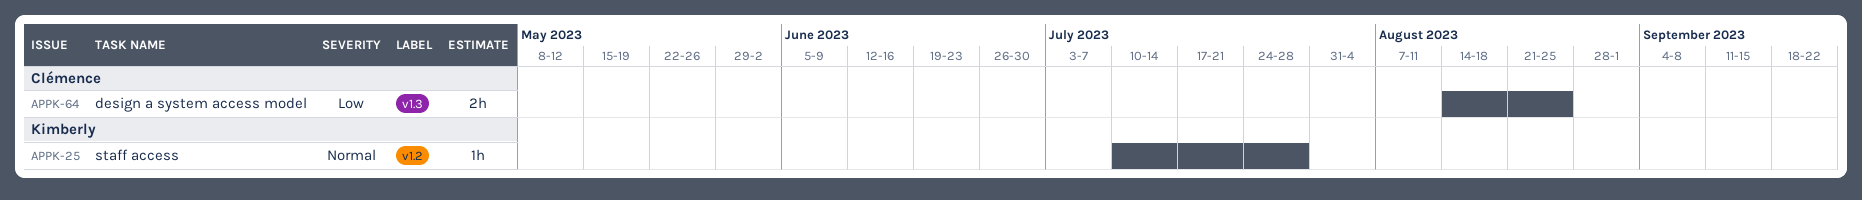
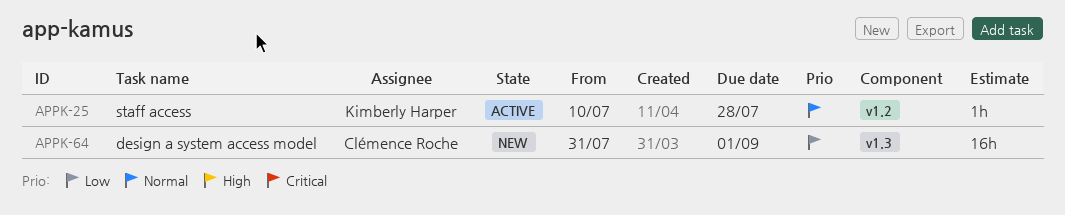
APPK-64, estimate: 2h -> 16h
APPK-64, start: Aug 14 -> Jul 31
APPK-64, due: Aug 25 -> Sep 1

